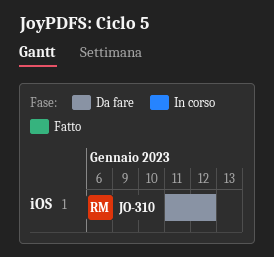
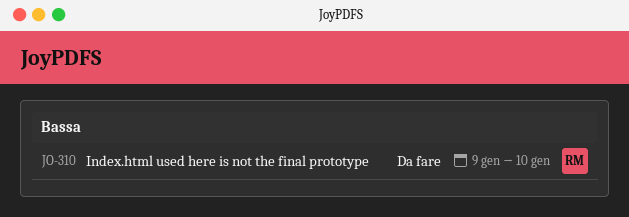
JO-310, start: Jan 11 -> Jan 9
JO-310, due: Jan 12 -> Jan 10

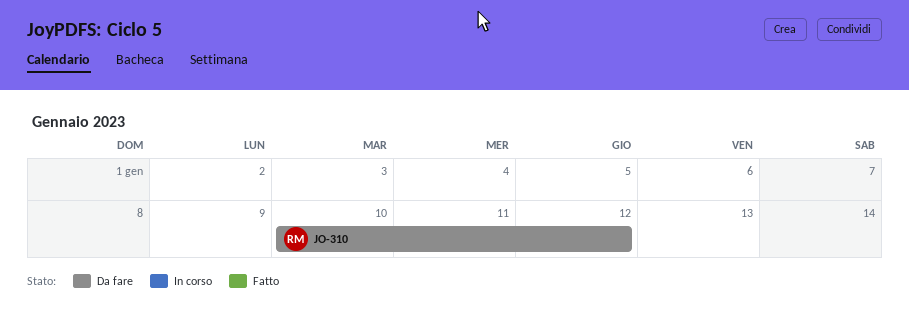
JO-310, start: Jan 9 -> Jan 10
JO-310, due: Jan 10 -> Jan 12

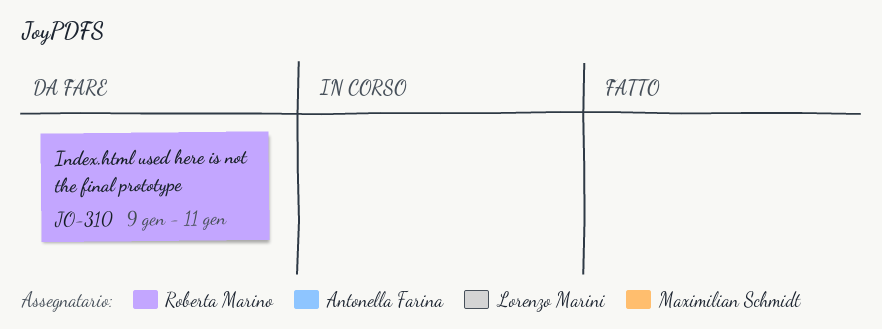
JO-310, start: Jan 10 -> Jan 9
JO-310, due: Jan 12 -> Jan 11

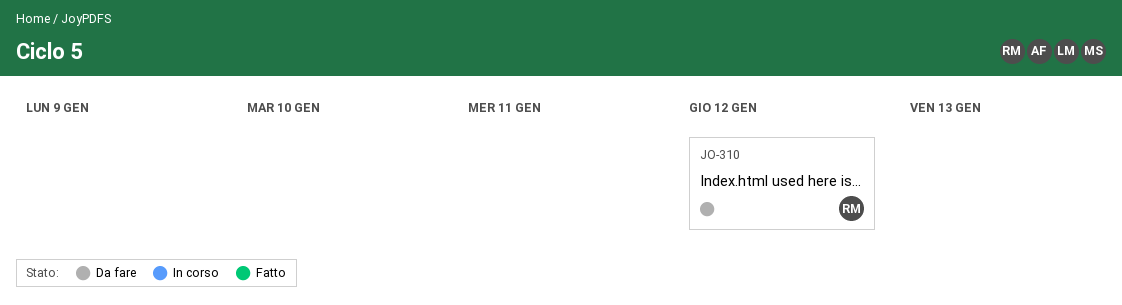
JO-310, due: Jan 11 -> Jan 12

